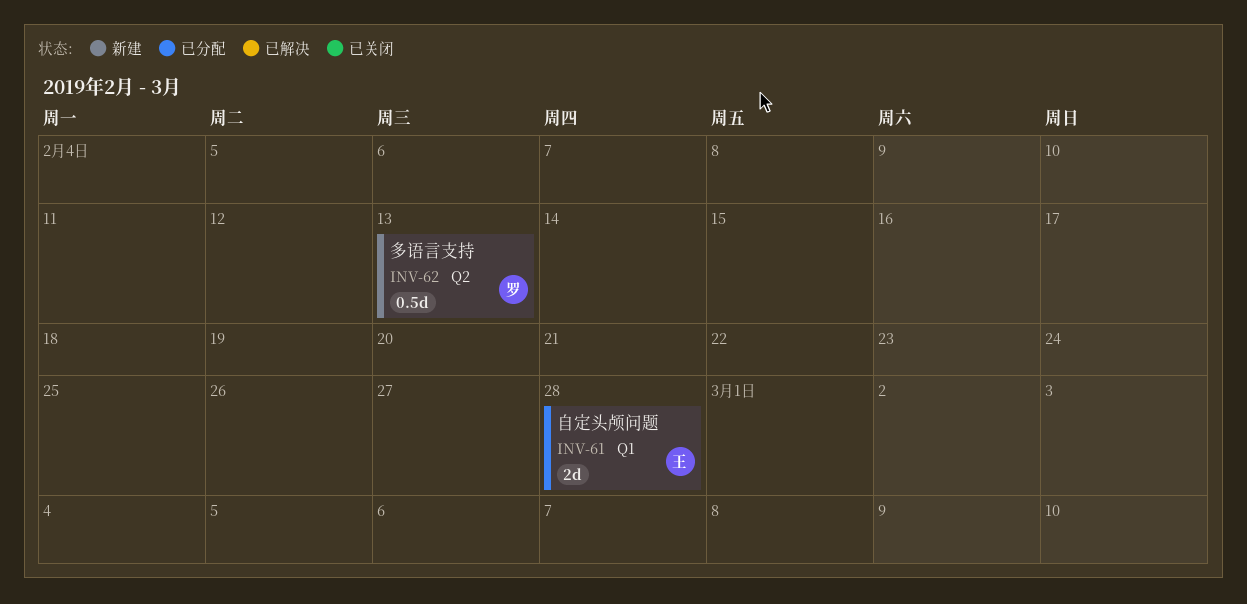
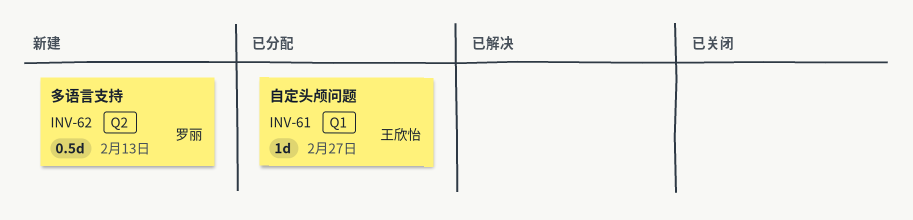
INV-61, estimate: 2d -> 1d
INV-61, due: Feb 28 -> Feb 27

